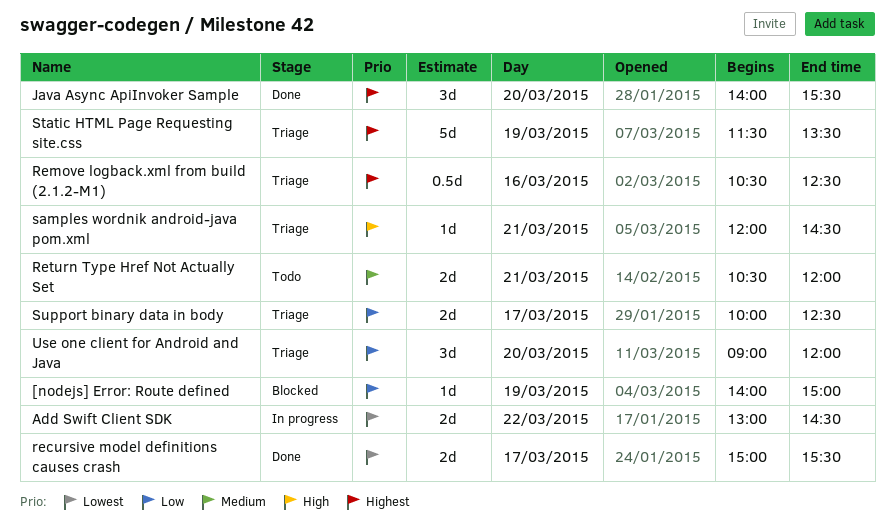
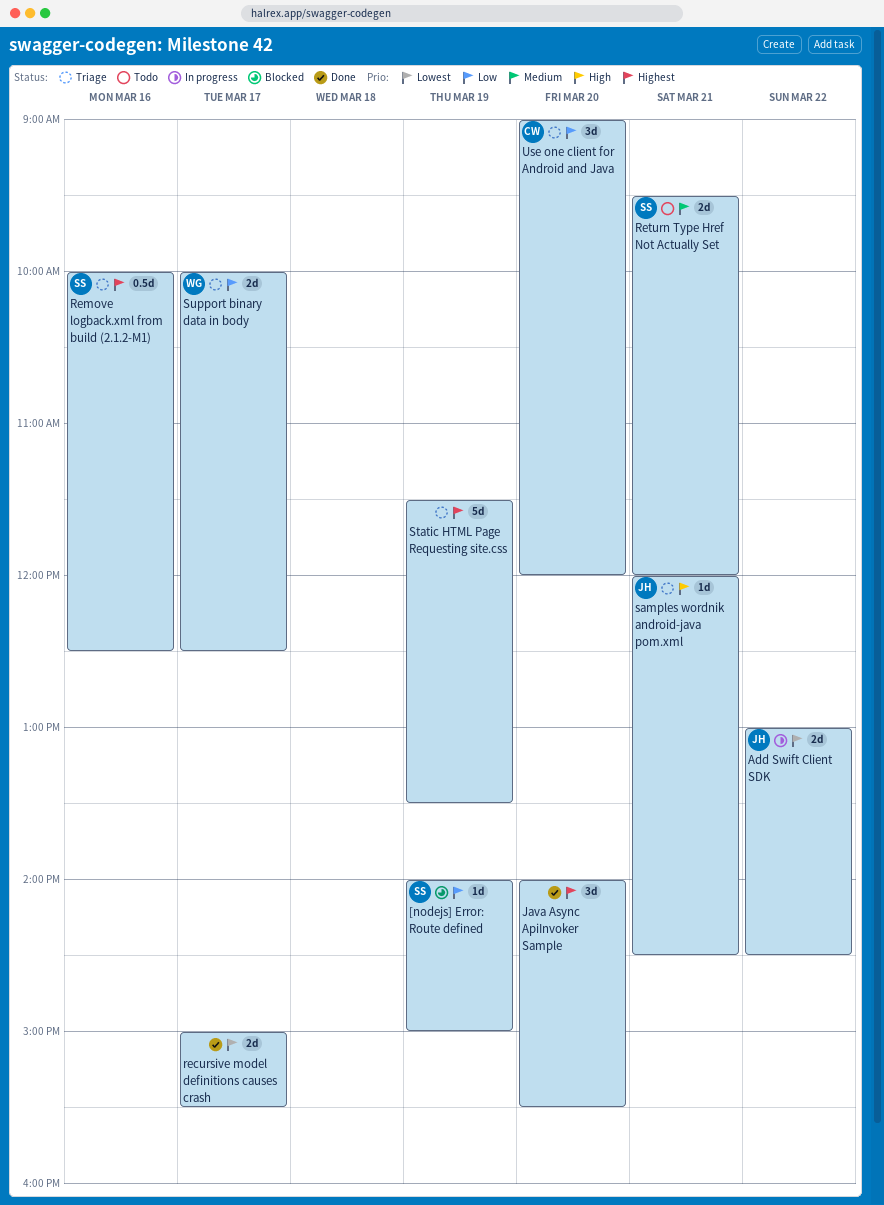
Remove logback.xml from build (2.1.2-M1), begins: 10:30 -> 10:00
Return Type Href Not Actually Set, begins: 10:30 -> 09:30

